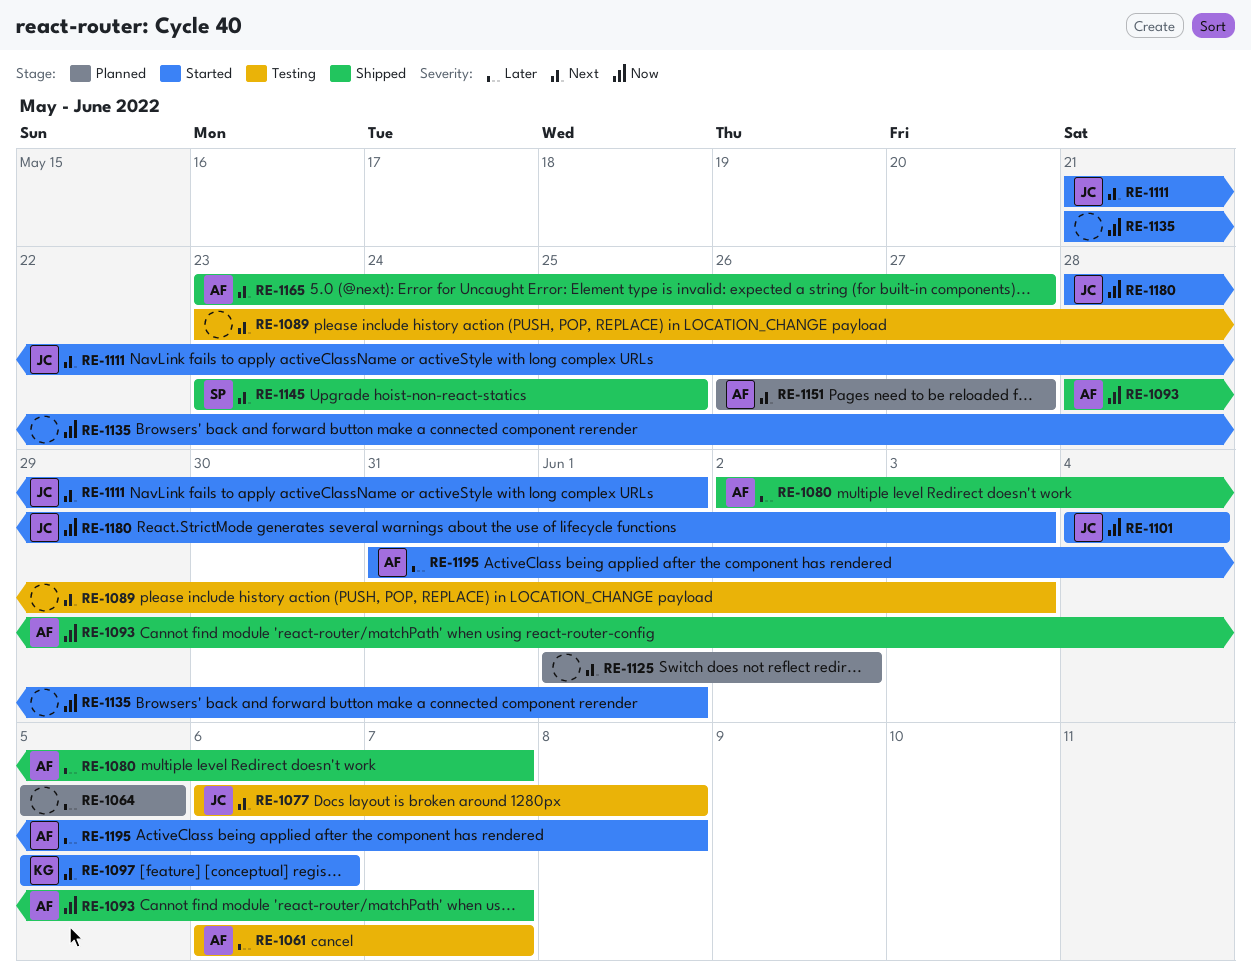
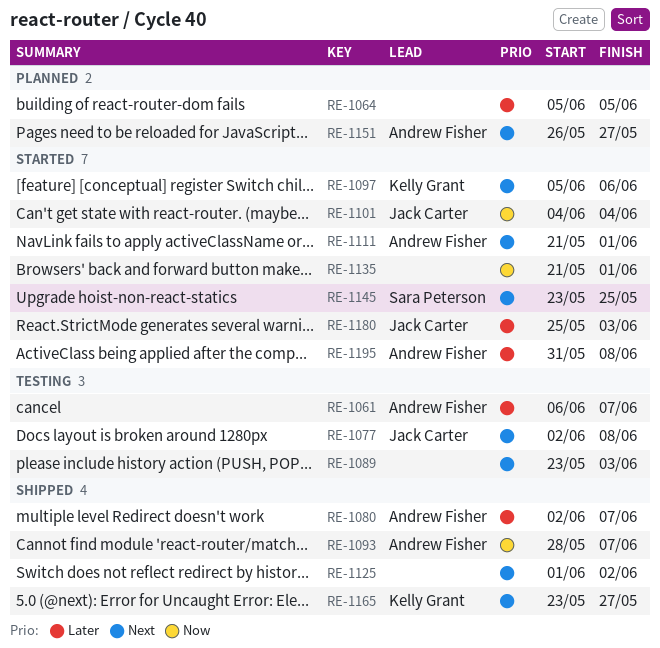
RE-1077, start: Jun 6 -> Jun 2
RE-1111, owner: Jack Carter -> Andrew Fisher
RE-1125, status: Planned -> Shipped
RE-1145, status: Shipped -> Started
RE-1165, owner: Andrew Fisher -> Kelly Grant
RE-1180, priority: Now -> Later
RE-1180, start: May 28 -> May 25

